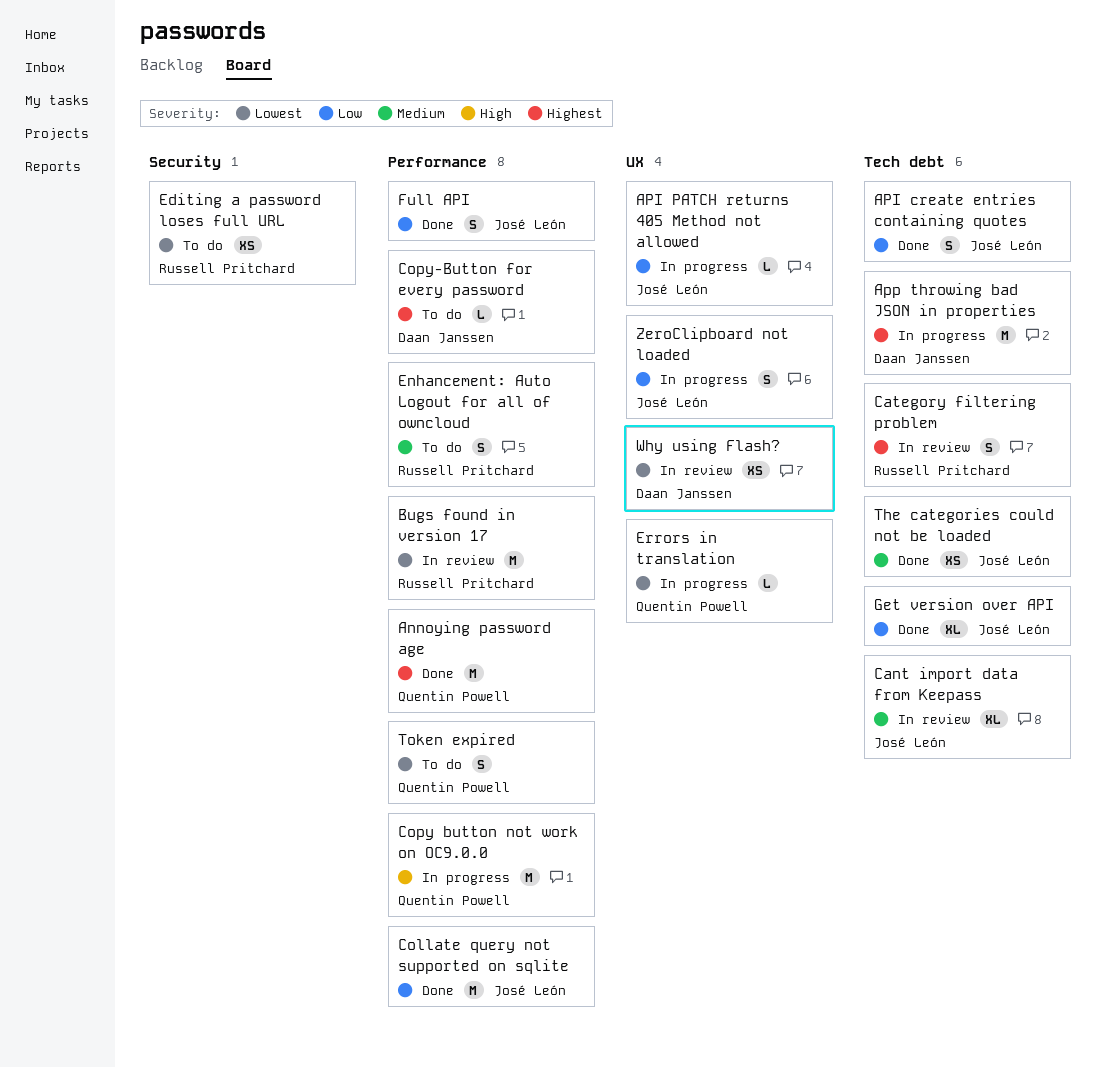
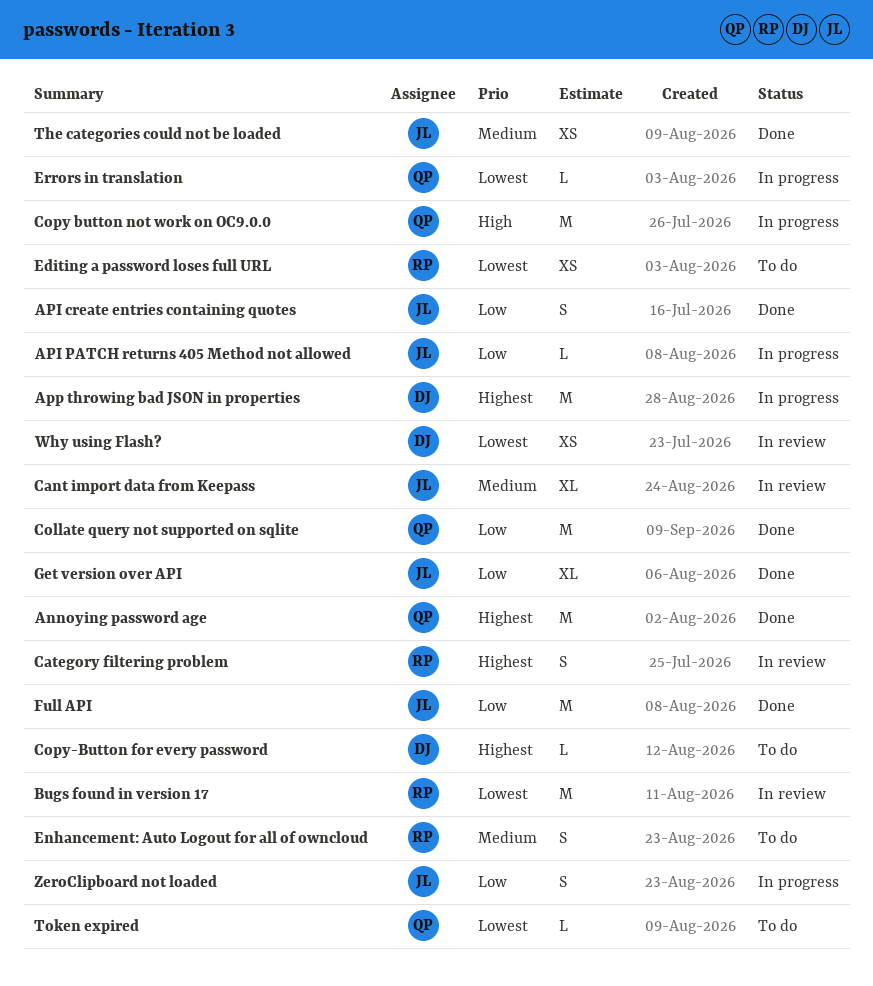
Collate query not supported on sqlite, owner: José León -> Quentin Powell
Full API, estimate: S -> M
Token expired, estimate: S -> L

